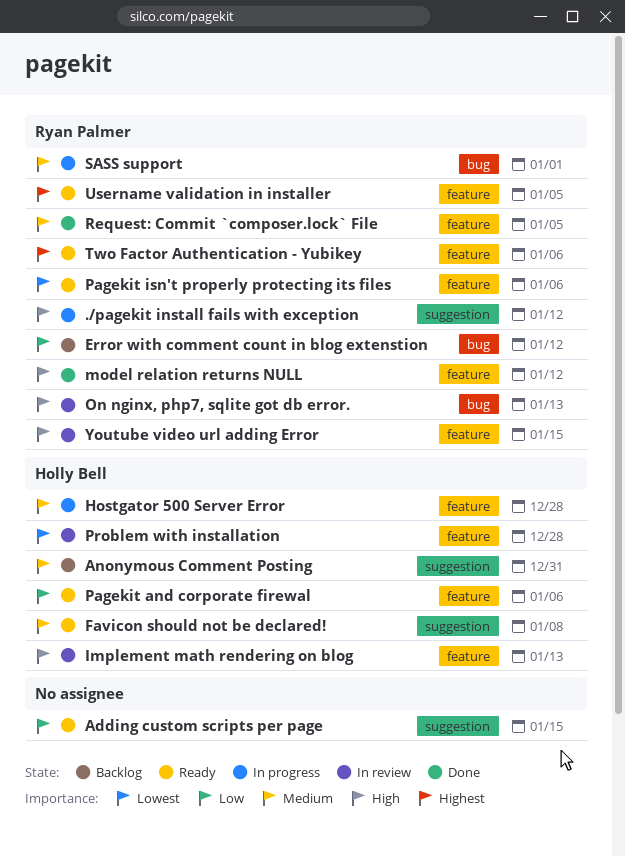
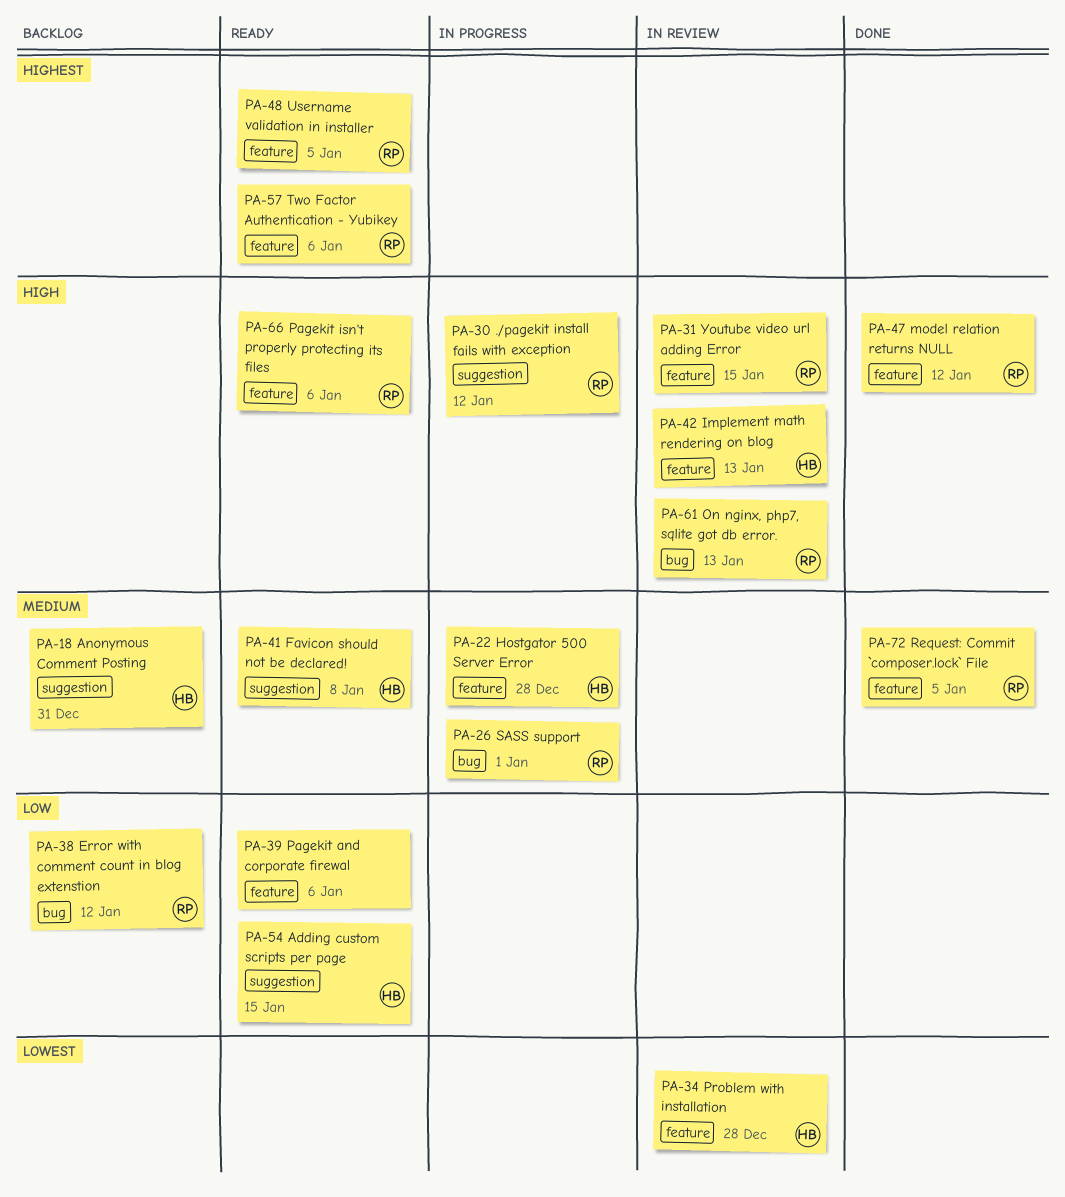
Adding custom scripts per page, owner: none -> Holly Bell
Pagekit and corporate firewal, owner: Holly Bell -> none
Pagekit isn't properly protecting its files, priority: Lowest -> High

